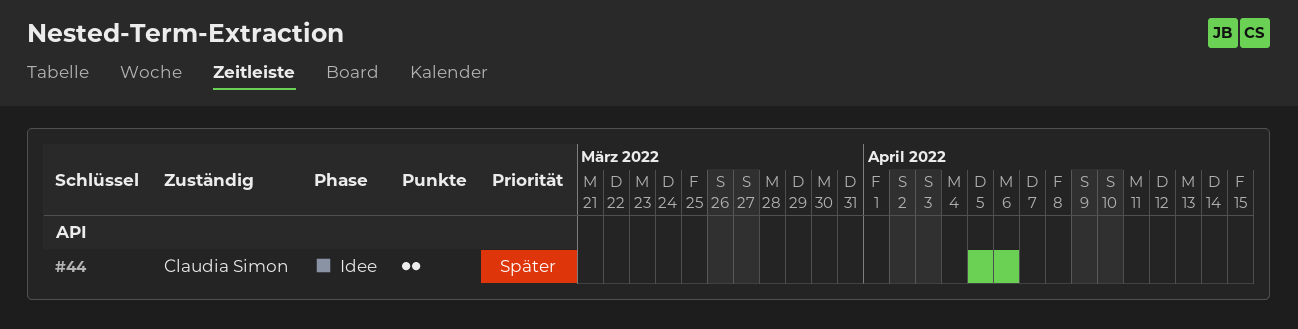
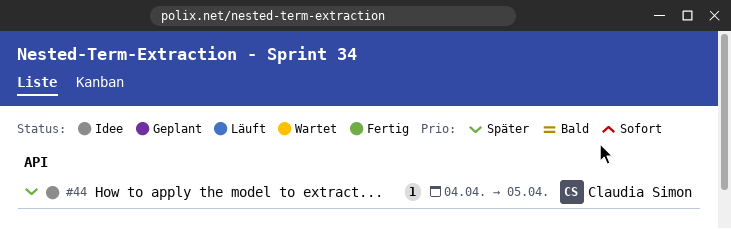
#44, estimate: 2 -> 1
#44, start: Apr 5 -> Apr 4
#44, due: Apr 6 -> Apr 5

